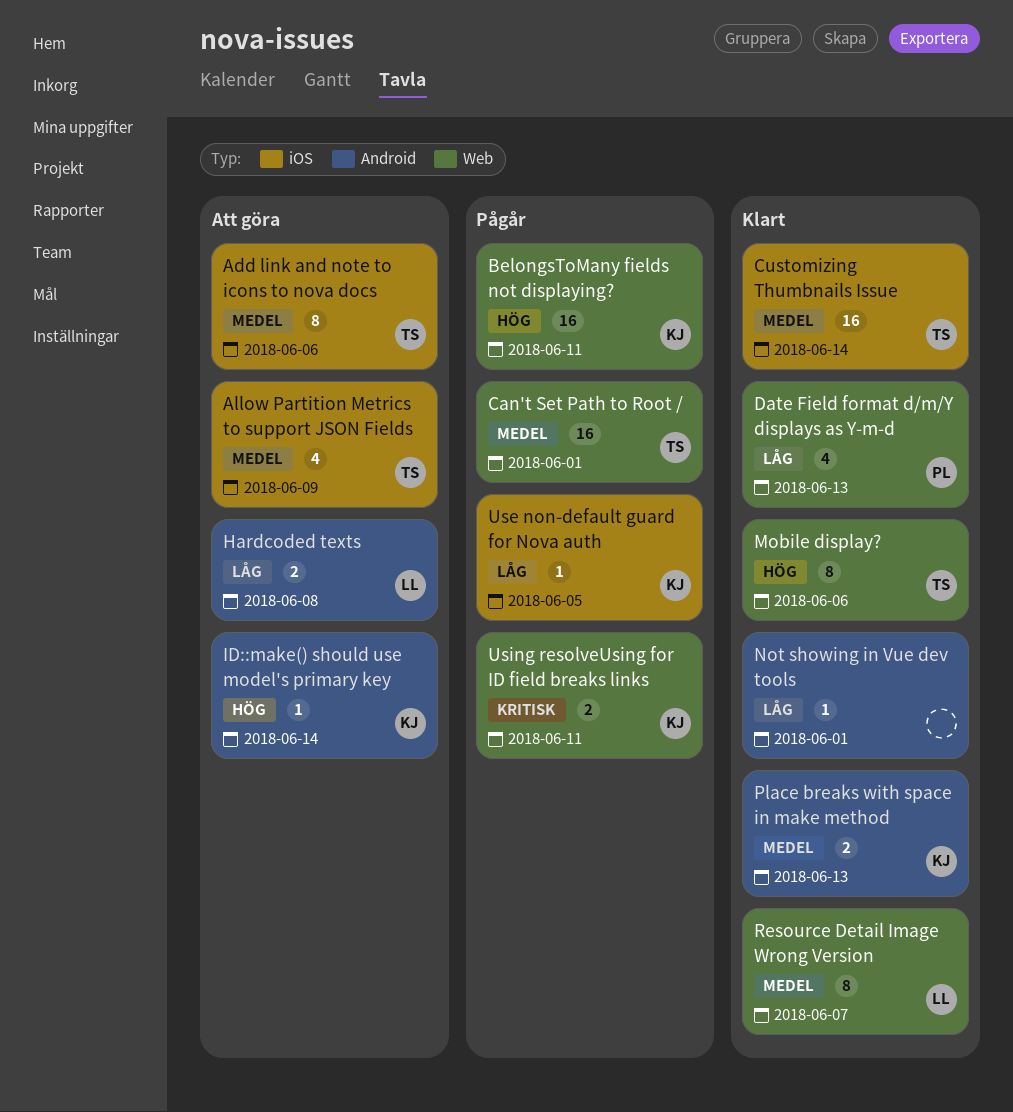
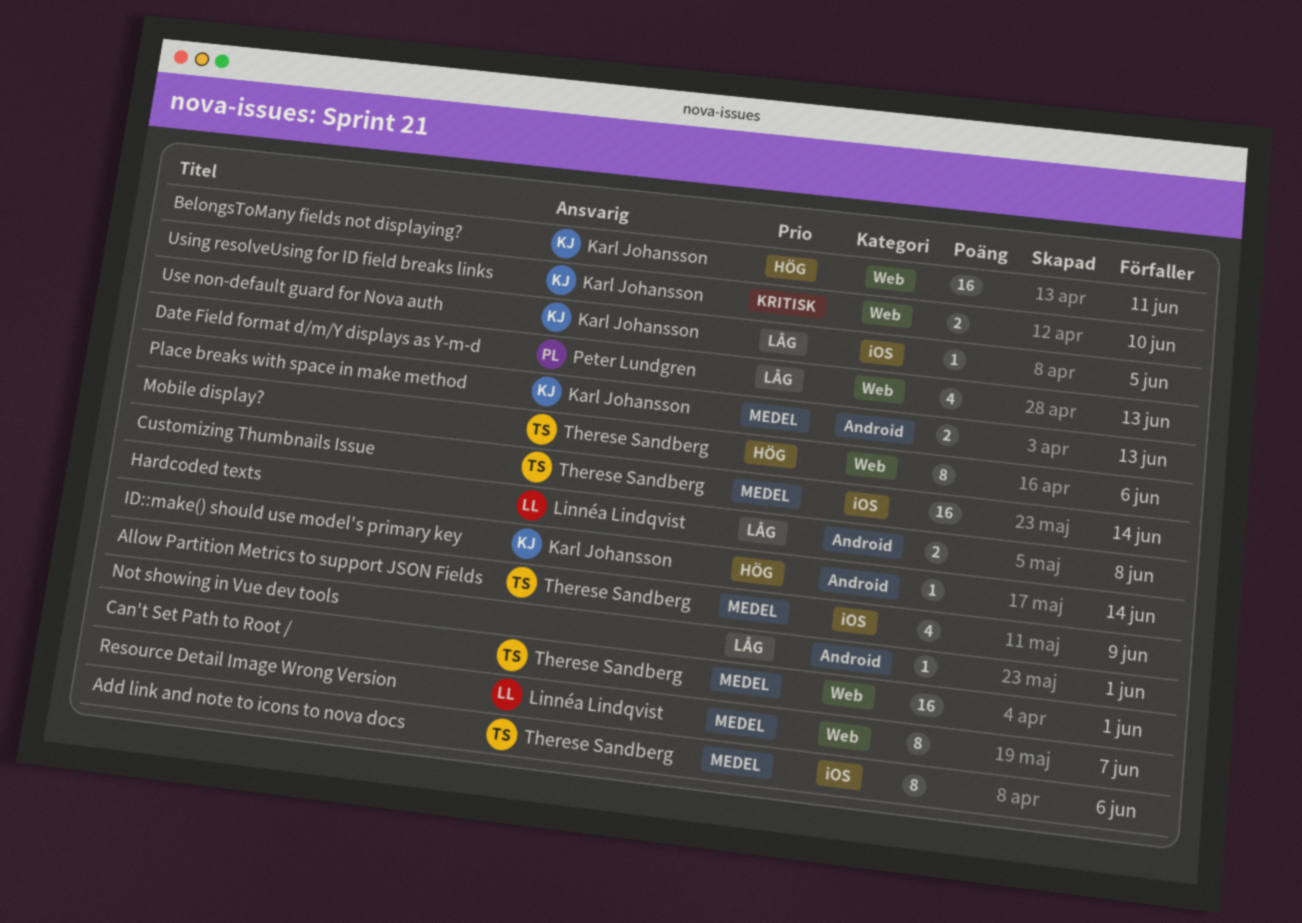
Using resolveUsing for ID field breaks links, due: Jun 11 -> Jun 10

